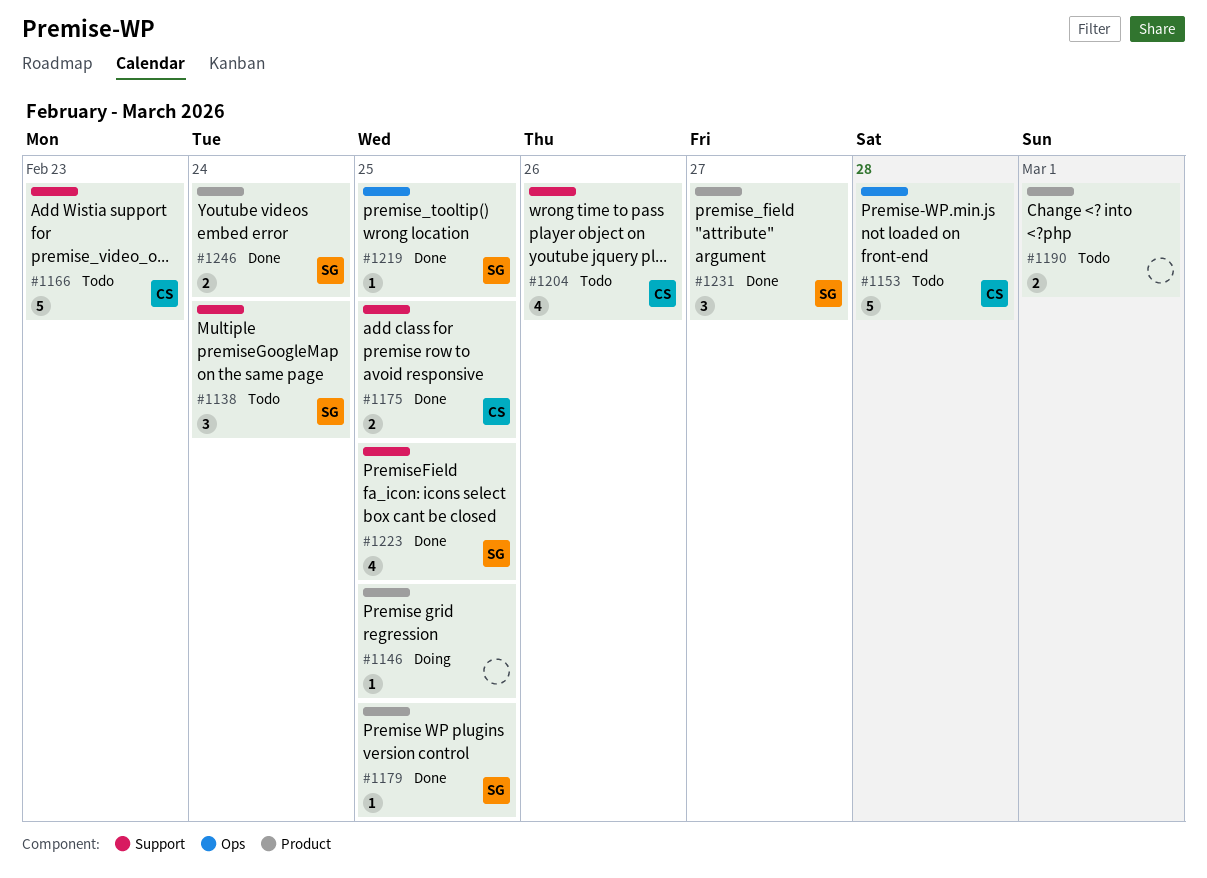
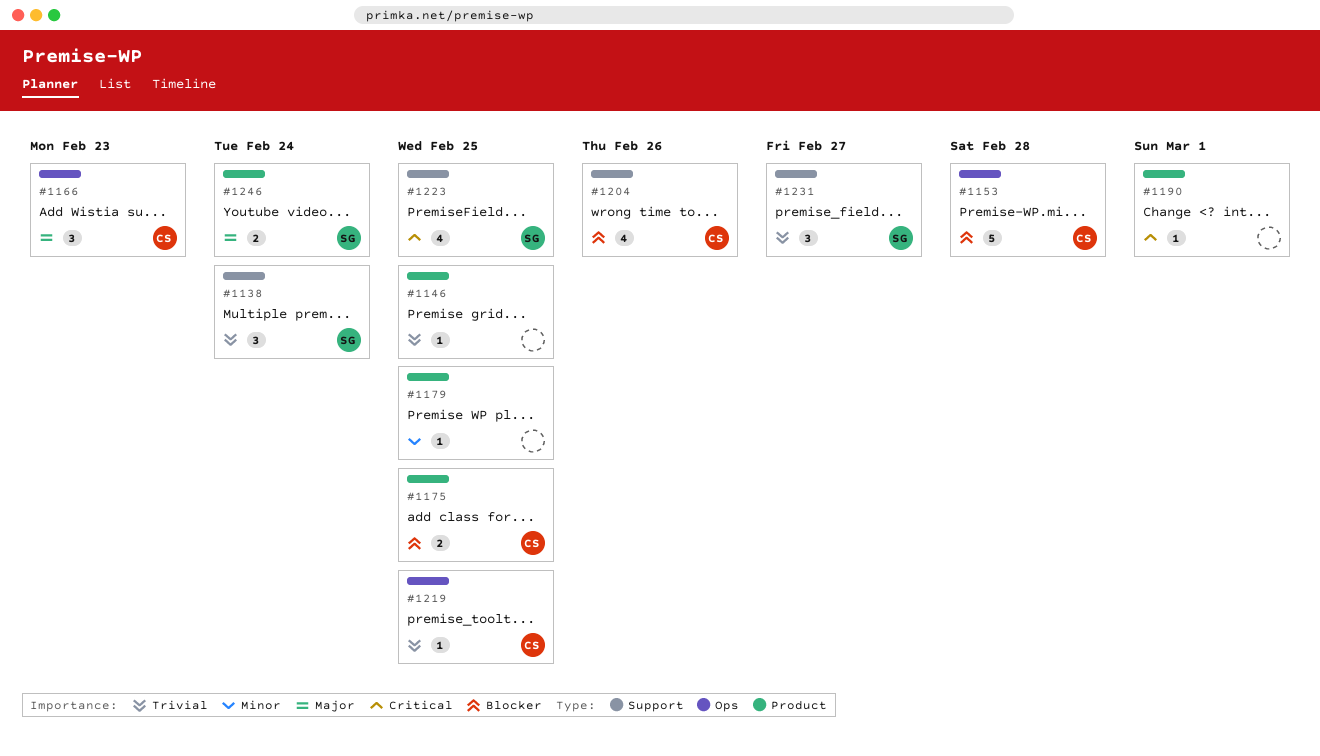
#1166, label: Support -> Ops
#1166, estimate: 5 -> 3
#1175, label: Support -> Product
#1179, owner: SG -> none
#1190, estimate: 2 -> 1
#1219, owner: SG -> CS
#1231, label: Product -> Support

